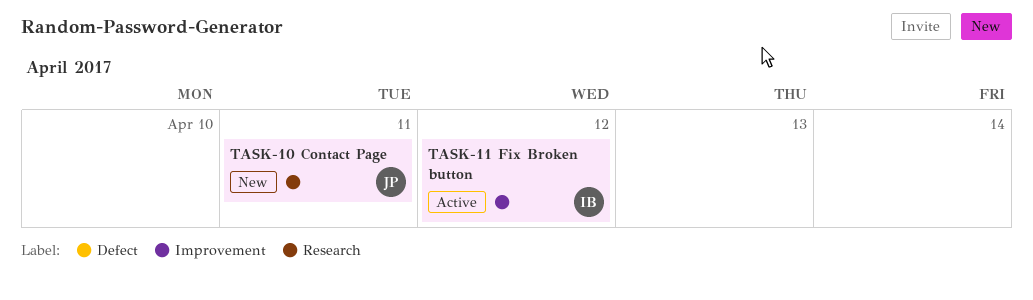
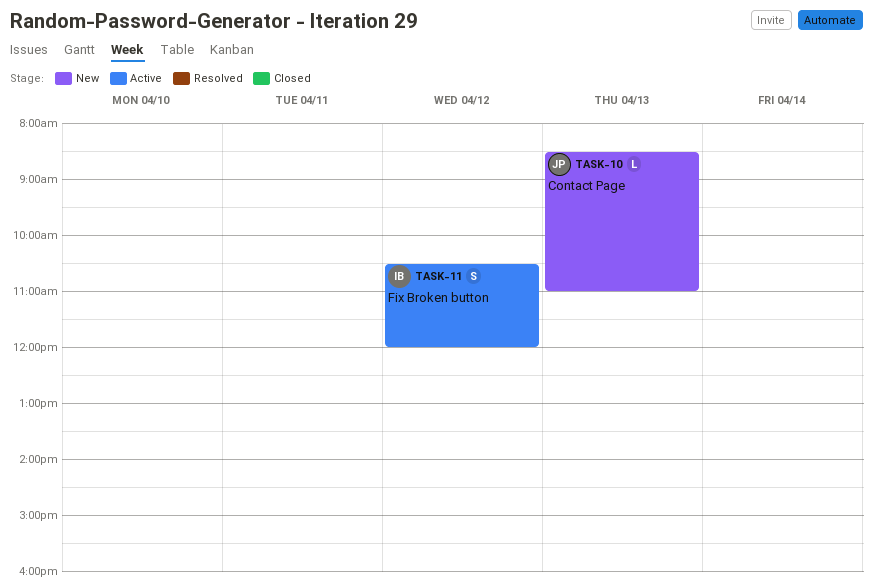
TASK-10, day: Apr 11 -> Apr 13

